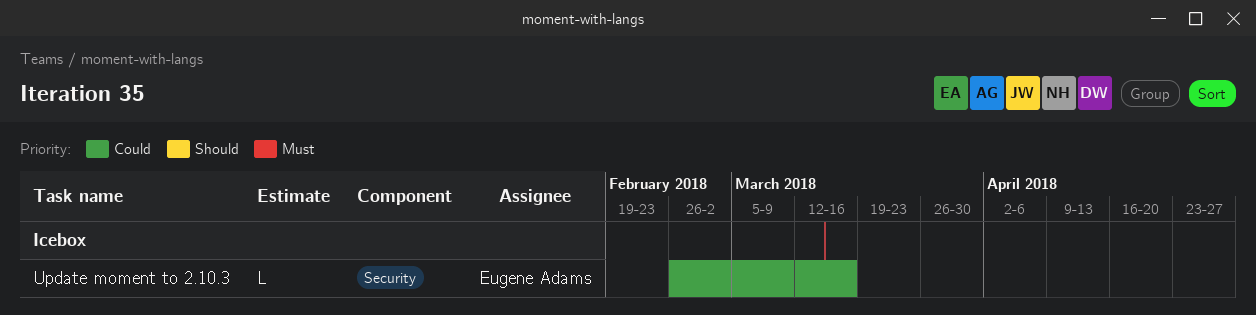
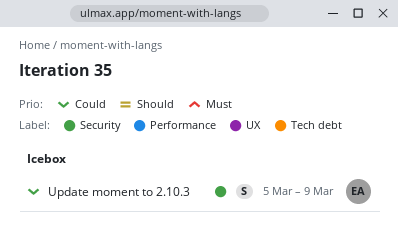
Update moment to 2.10.3, estimate: L -> S
Update moment to 2.10.3, start: Feb 26 -> Mar 5
Update moment to 2.10.3, due: Mar 16 -> Mar 9

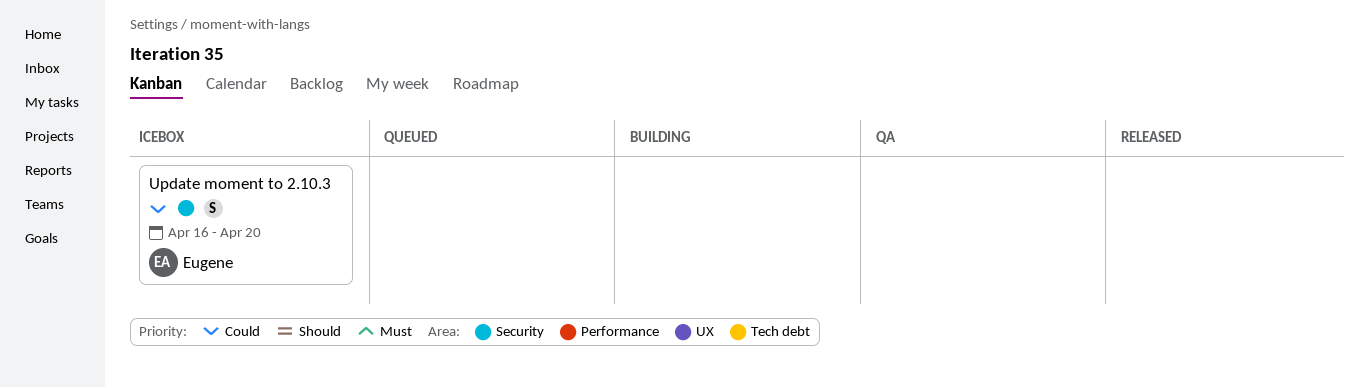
Update moment to 2.10.3, start: Mar 5 -> Apr 16
Update moment to 2.10.3, due: Mar 9 -> Apr 20

